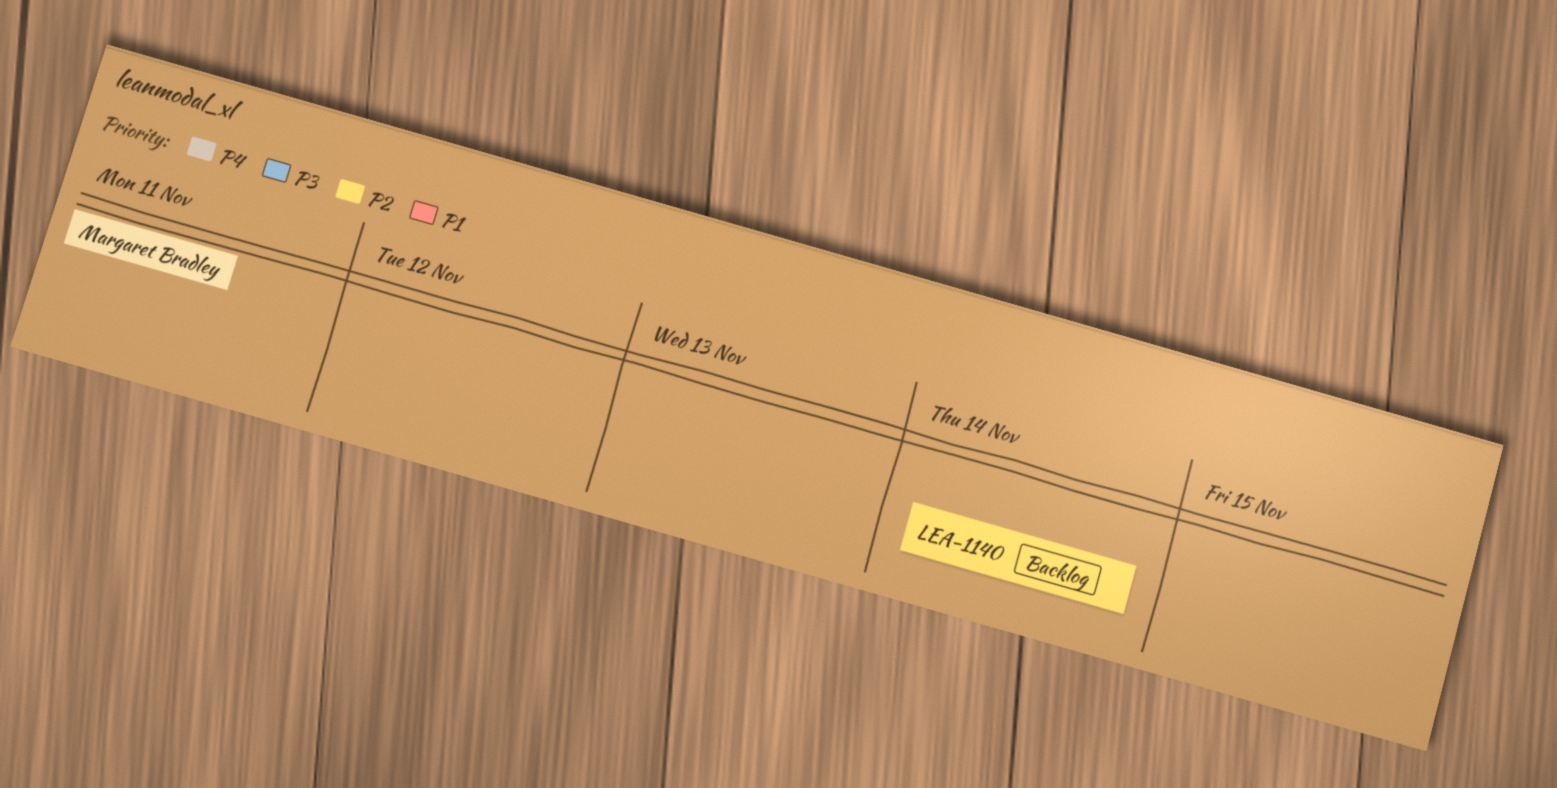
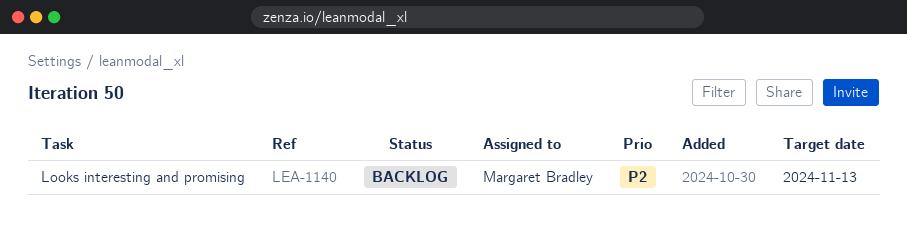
LEA-1140, due: Nov 14 -> Nov 13

